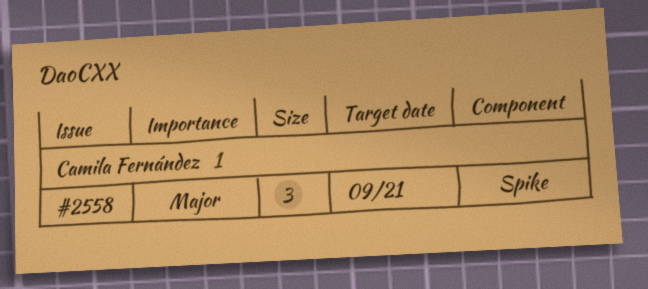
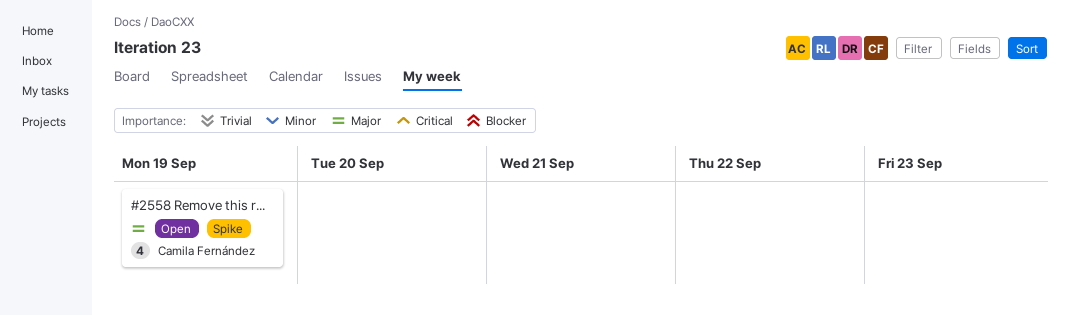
#2558, estimate: 3 -> 4
#2558, due: Sep 21 -> Sep 19

